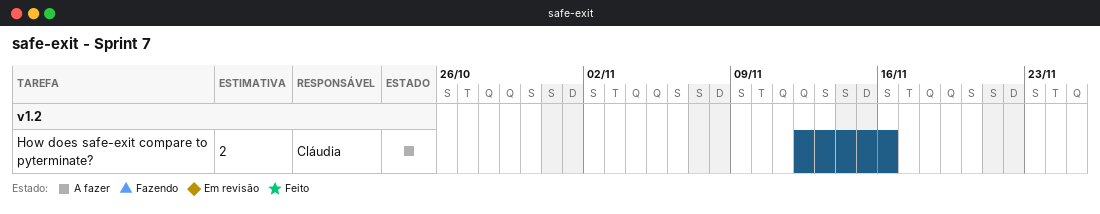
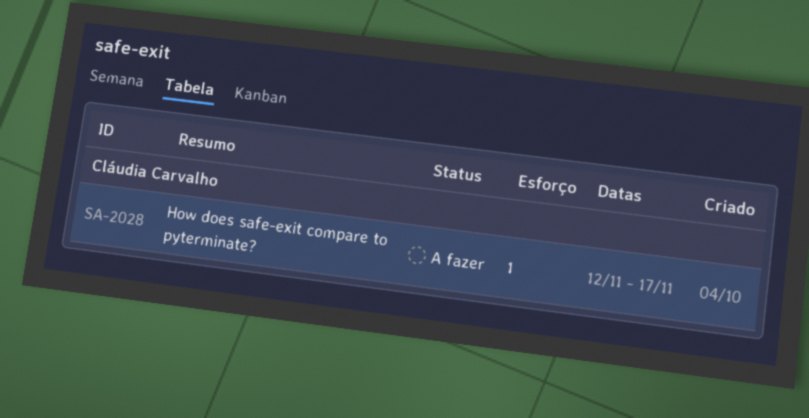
How does safe-exit compare to pyterminate?, estimate: 2 -> 1
How does safe-exit compare to pyterminate?, due: Nov 16 -> Nov 17

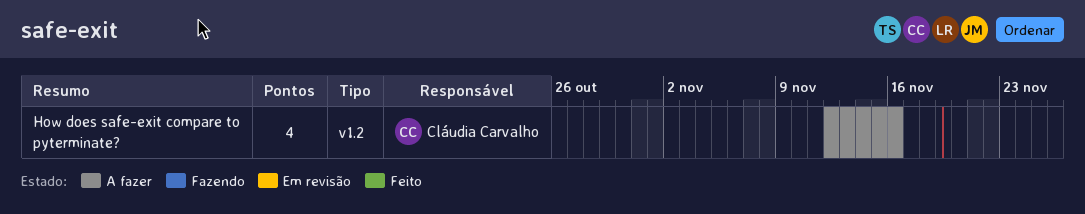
How does safe-exit compare to pyterminate?, estimate: 1 -> 4
How does safe-exit compare to pyterminate?, due: Nov 17 -> Nov 16

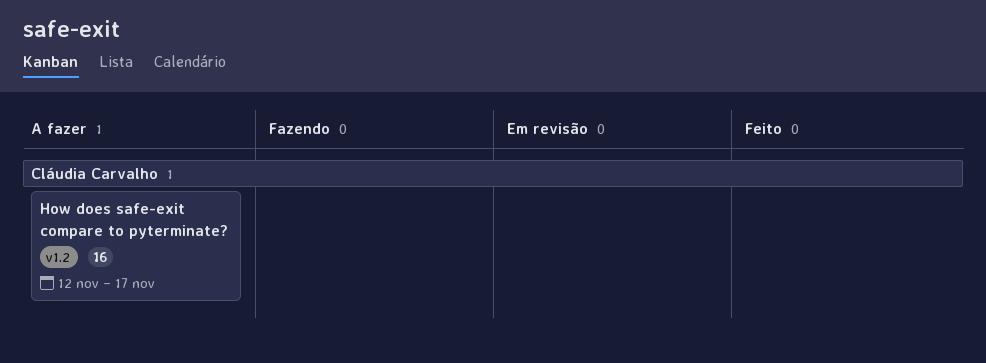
How does safe-exit compare to pyterminate?, estimate: 4 -> 16
How does safe-exit compare to pyterminate?, due: Nov 16 -> Nov 17

